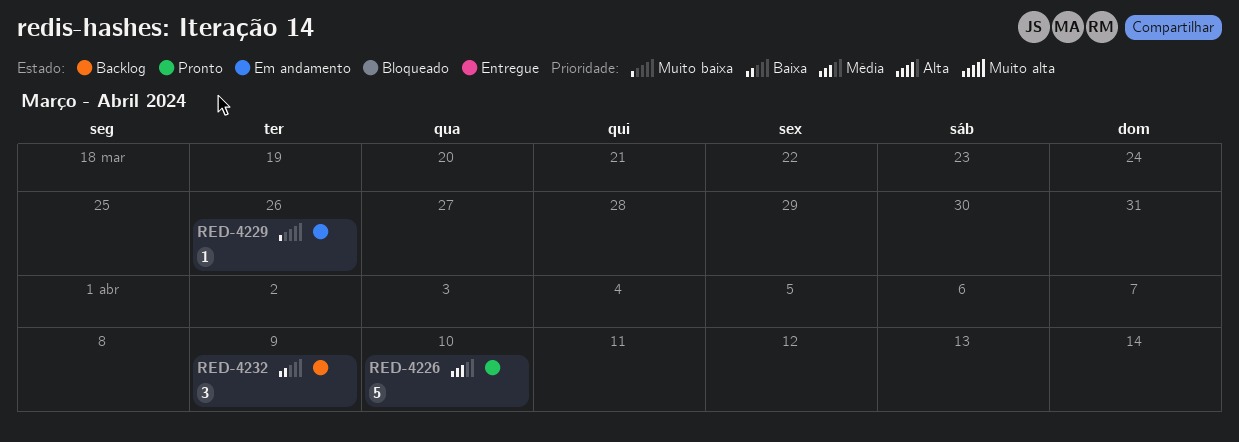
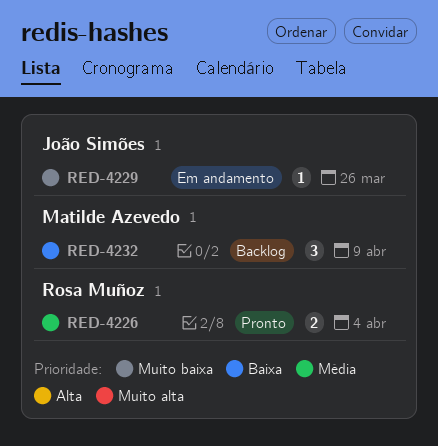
RED-4226, estimate: 5 -> 2
RED-4226, due: Apr 10 -> Apr 4

